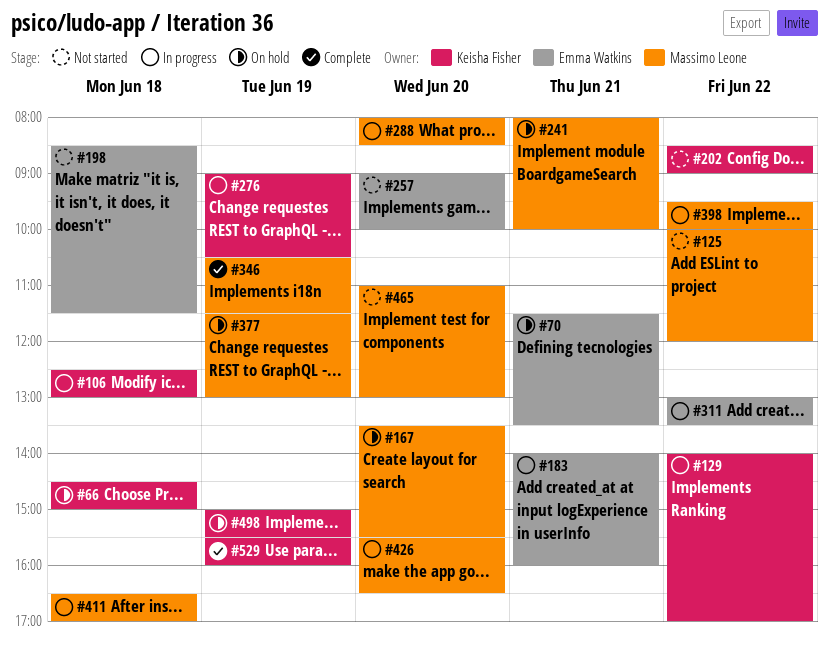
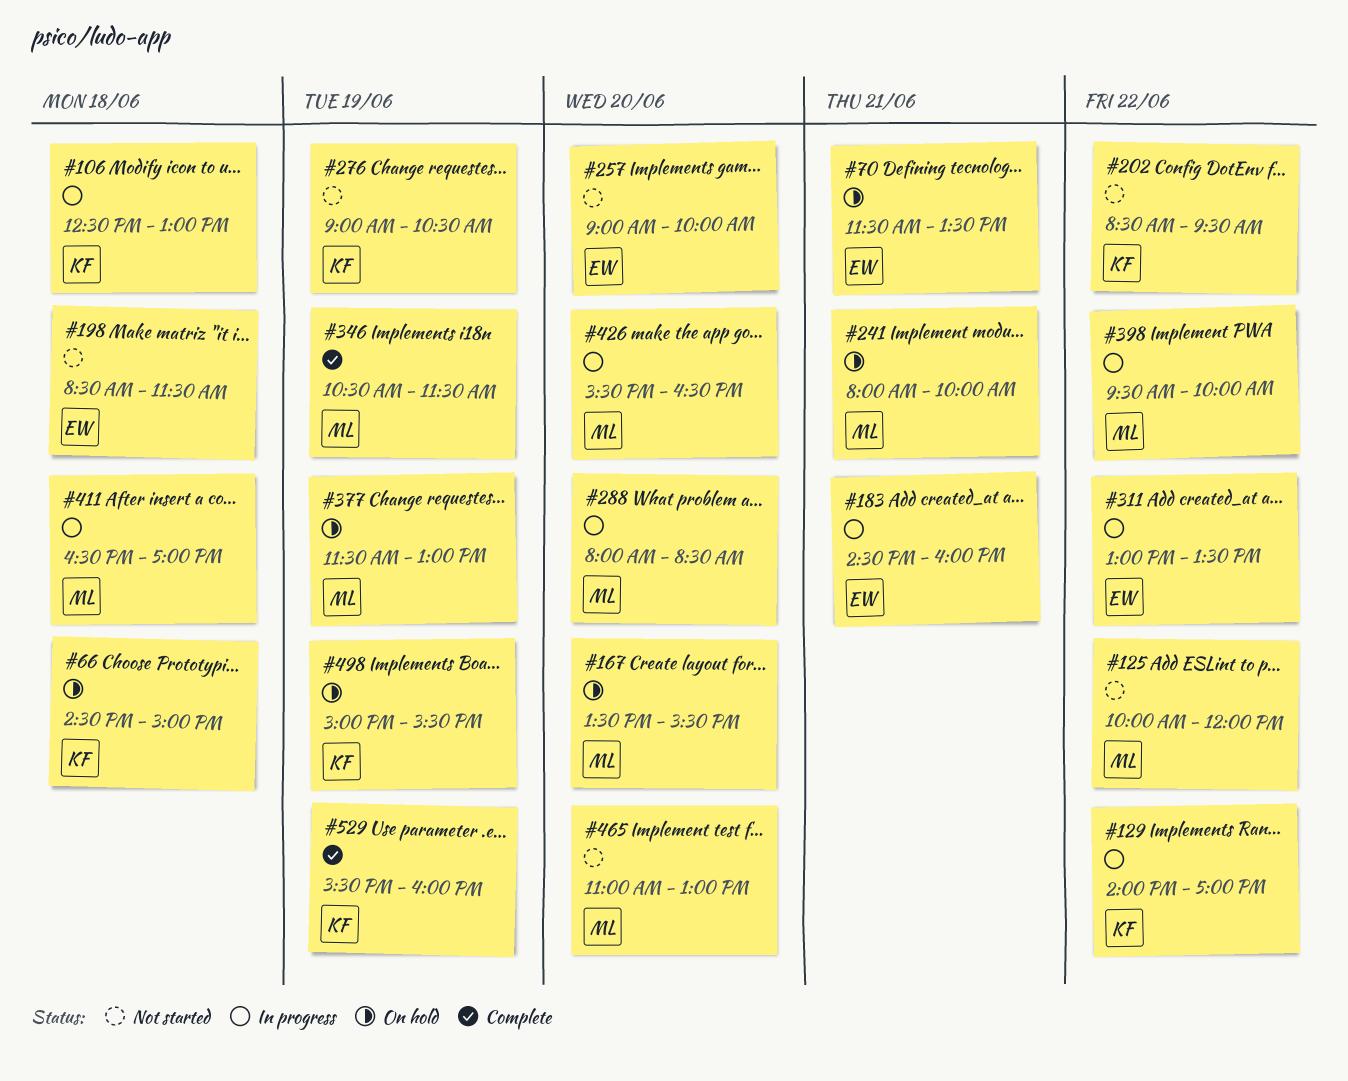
#183, begins: 14:00 -> 14:30
#202, ends: 09:00 -> 09:30
#276, status: In progress -> Not started

